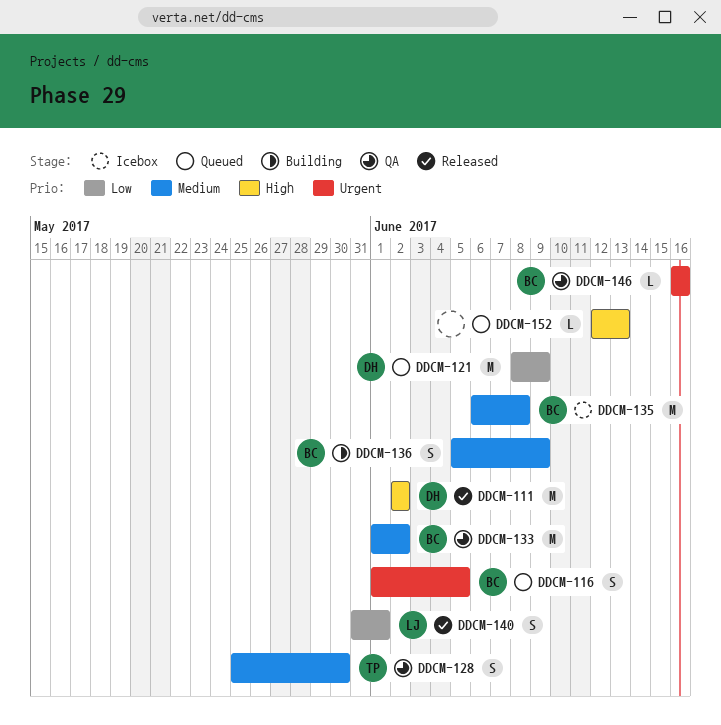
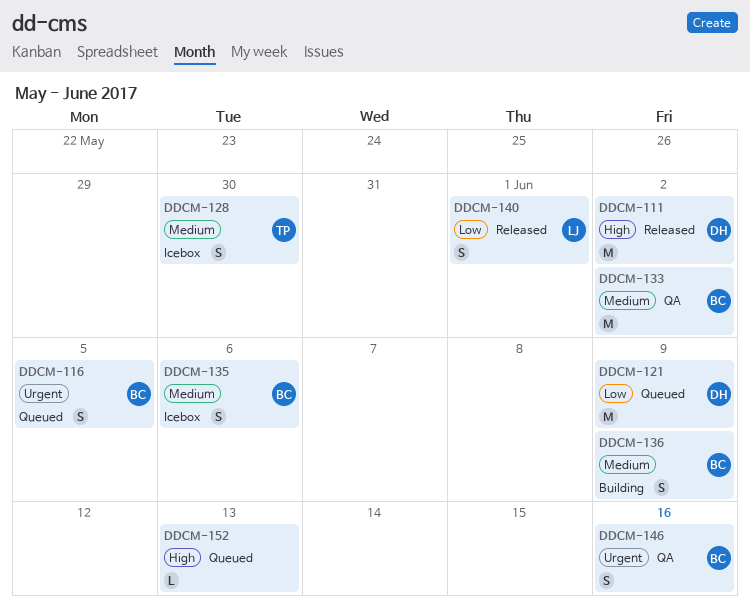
DDCM-128, status: QA -> Icebox
DDCM-135, estimate: M -> S
DDCM-135, due: Jun 8 -> Jun 6
DDCM-146, estimate: L -> S

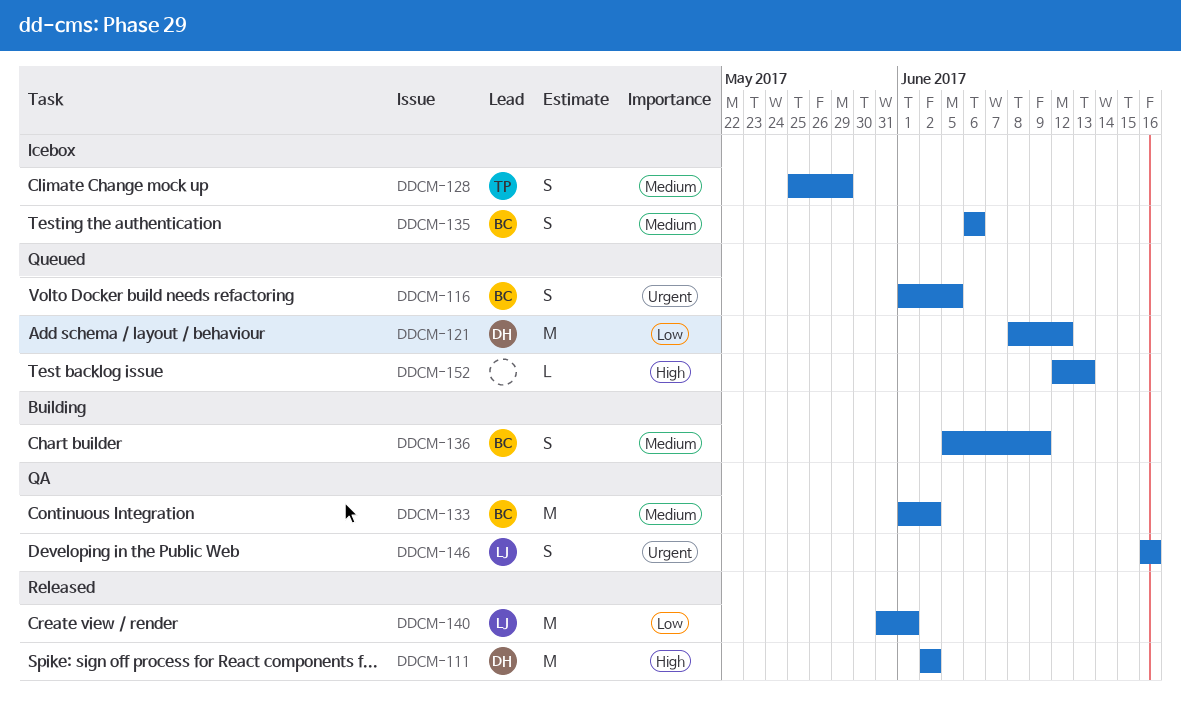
DDCM-121, due: Jun 9 -> Jun 12
DDCM-128, due: May 30 -> May 29
DDCM-140, estimate: S -> M
DDCM-146, owner: BC -> LJ

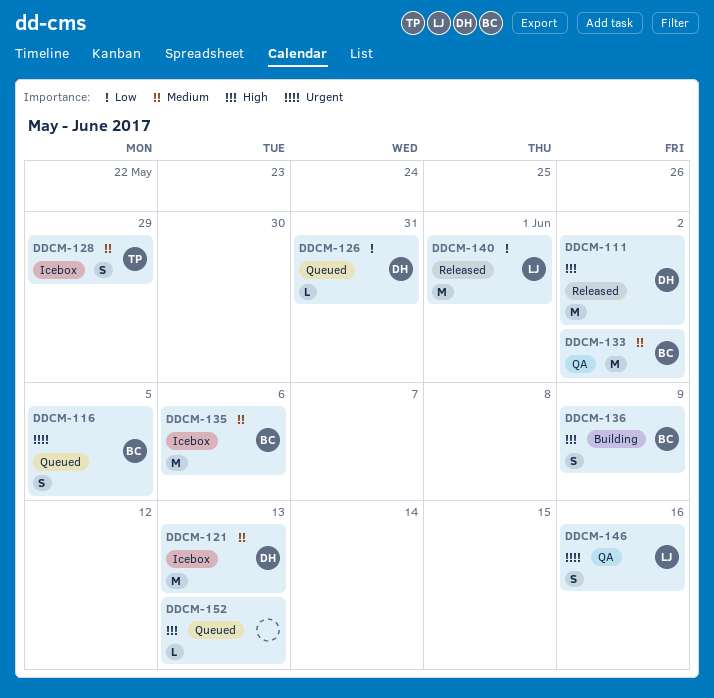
DDCM-121, status: Queued -> Icebox
DDCM-121, priority: Low -> Medium
DDCM-121, due: Jun 12 -> Jun 13
DDCM-126: none -> present
DDCM-135, estimate: S -> M
DDCM-136, priority: Medium -> High

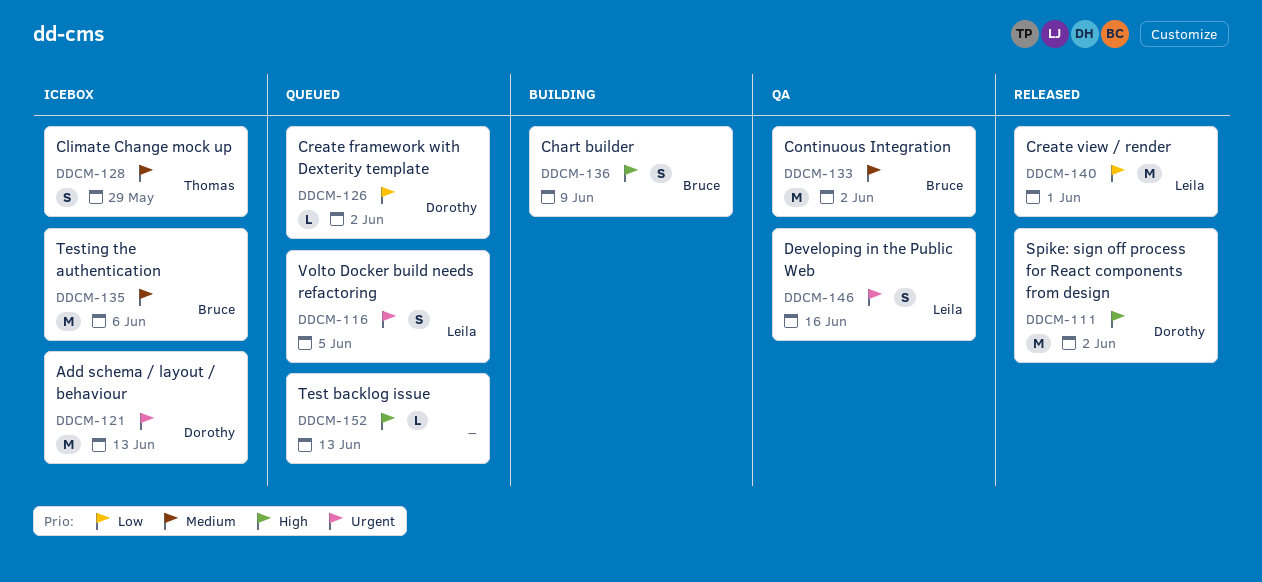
DDCM-116, owner: Bruce -> Leila
DDCM-121, priority: Medium -> Urgent
DDCM-126, due: May 31 -> Jun 2

